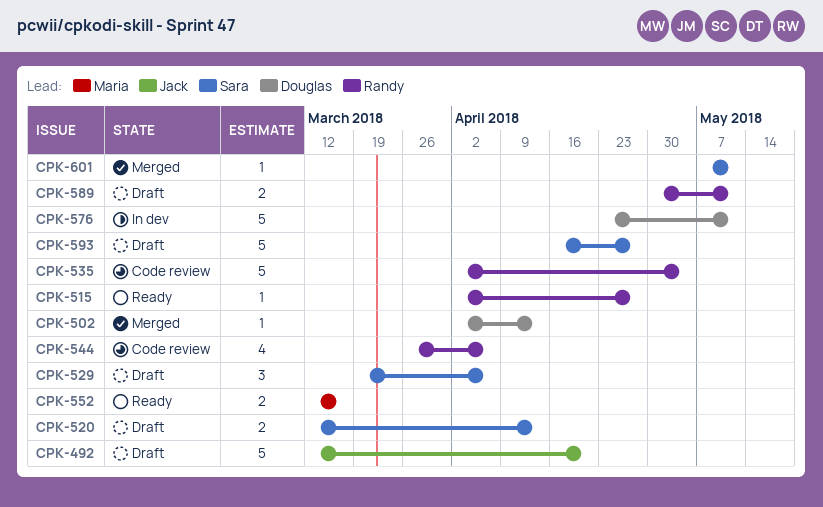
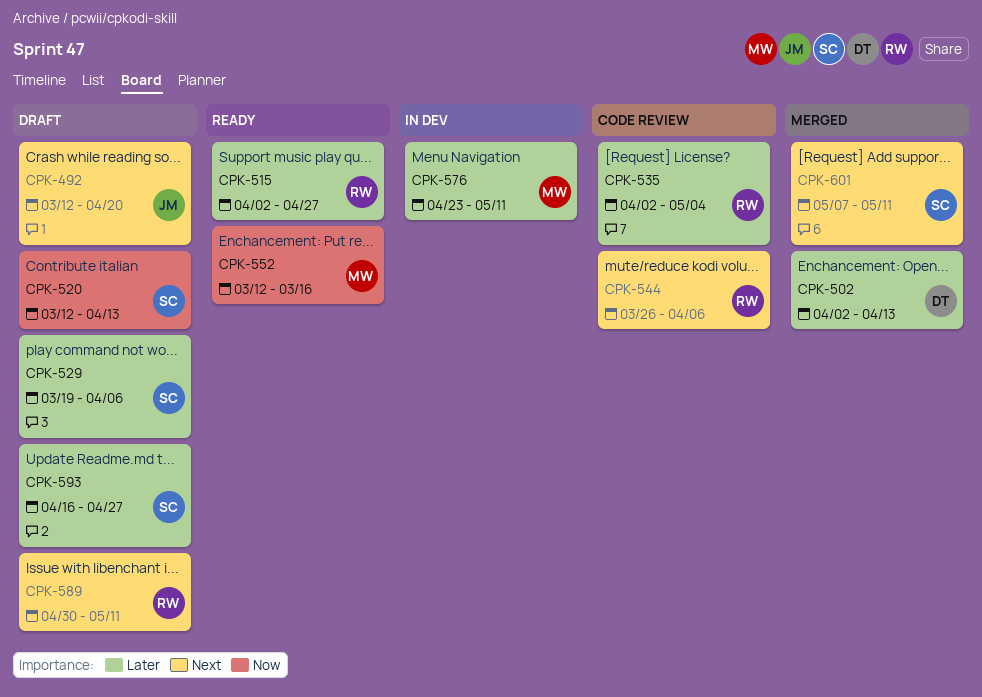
CPK-576, owner: Douglas -> Maria

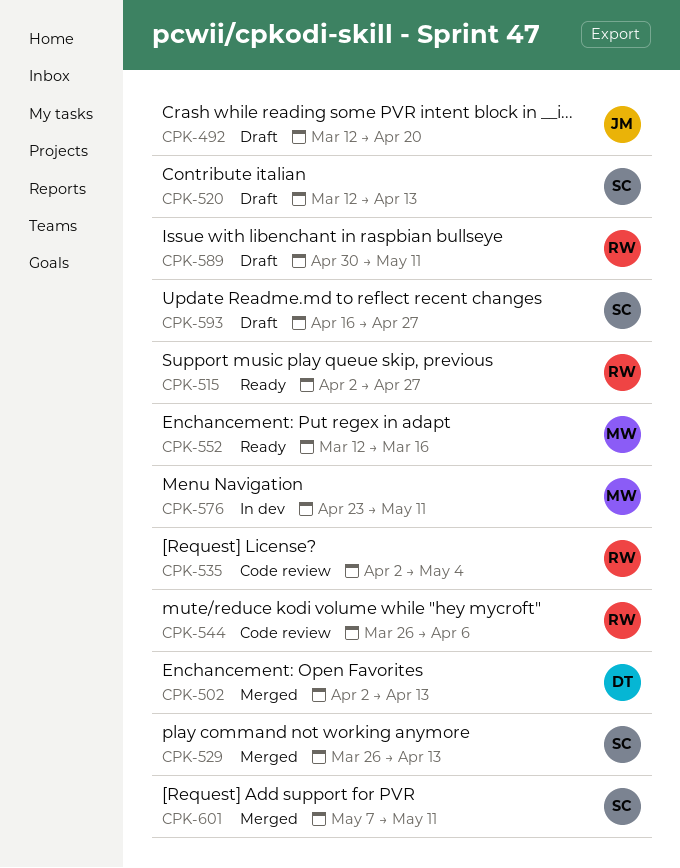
CPK-529, status: Draft -> Merged
CPK-529, start: Mar 19 -> Mar 26
CPK-529, due: Apr 6 -> Apr 13

